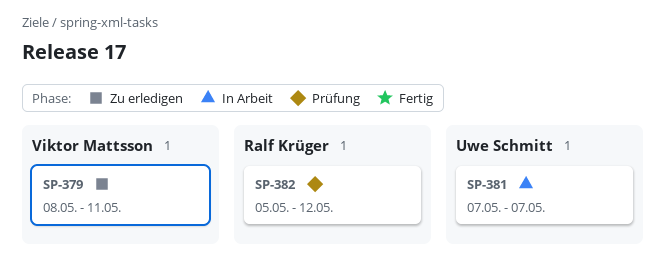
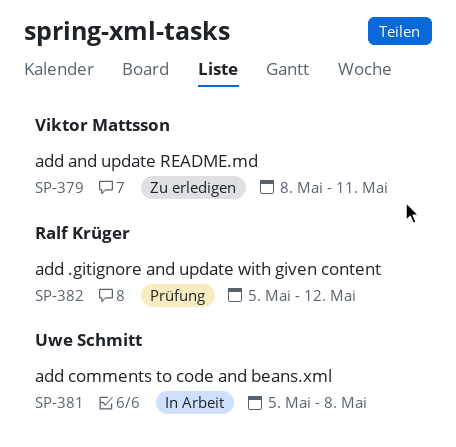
SP-381, start: May 7 -> May 5
SP-381, due: May 7 -> May 8

